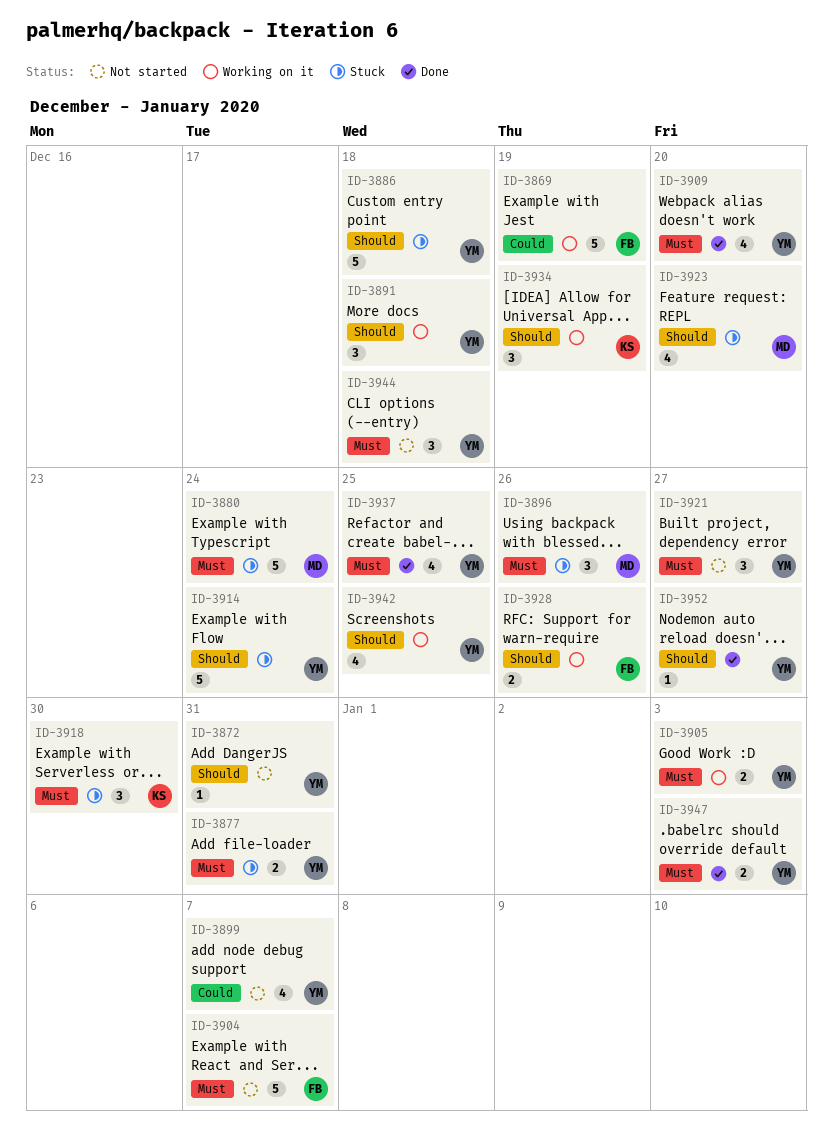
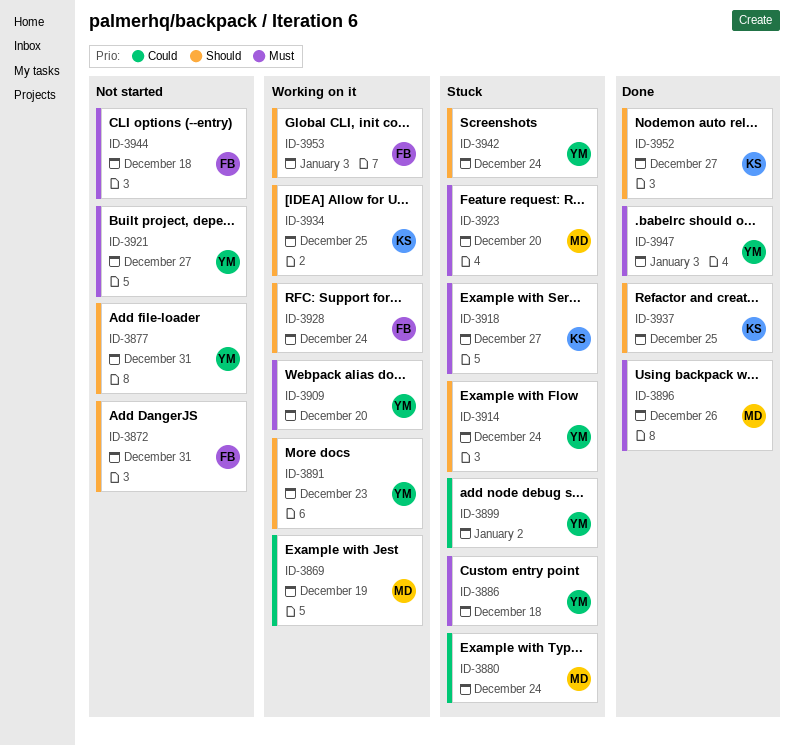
ID-3869, owner: FB -> MD
ID-3872, owner: YM -> FB
ID-3877, status: Stuck -> Not started
ID-3877, priority: Must -> Should
ID-3880, priority: Must -> Could
ID-3886, priority: Should -> Must
ID-3891, due: Dec 18 -> Dec 23
ID-3896, status: Stuck -> Done
ID-3899, status: Not started -> Stuck
ID-3899, due: Jan 7 -> Jan 2
ID-3904: present -> none
ID-3905: present -> none
ID-3909, status: Done -> Working on it
ID-3918, due: Dec 30 -> Dec 27
ID-3923, priority: Should -> Must
ID-3928, due: Dec 26 -> Dec 24
ID-3934, due: Dec 19 -> Dec 25
ID-3937, owner: YM -> KS
ID-3937, priority: Must -> Should
ID-3942, status: Working on it -> Stuck
ID-3942, due: Dec 25 -> Dec 24
ID-3944, owner: YM -> FB
ID-3952, owner: YM -> KS
ID-3953: none -> present

